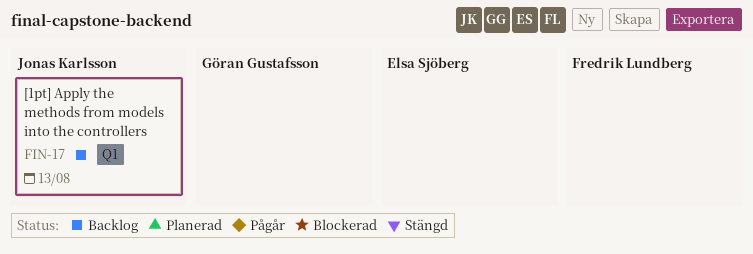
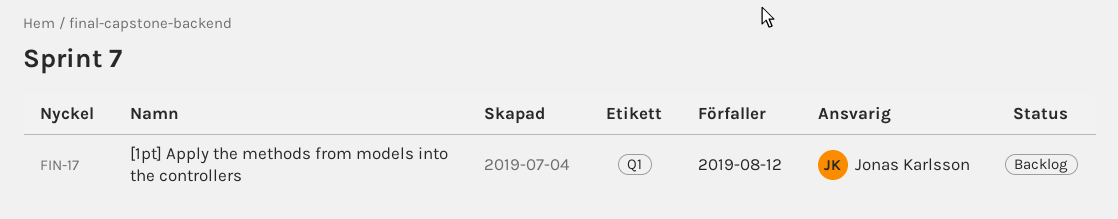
FIN-17, due: Aug 13 -> Aug 12

